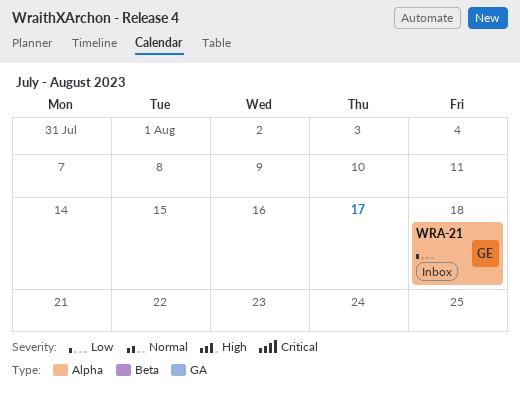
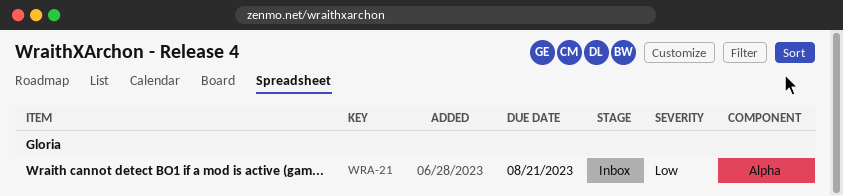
WRA-21, due: Aug 18 -> Aug 21

